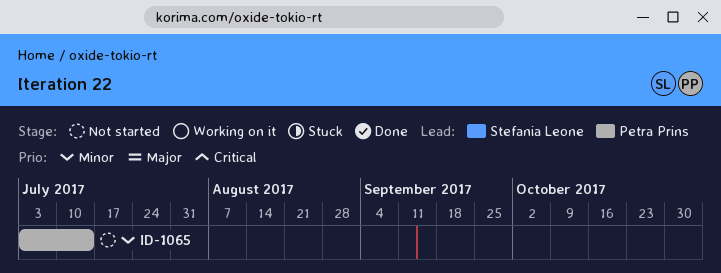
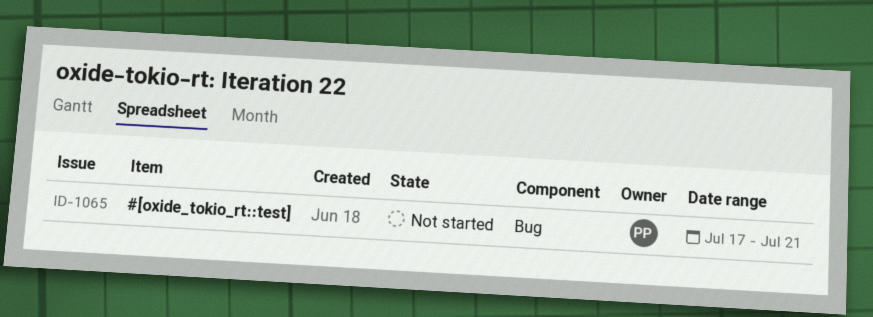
ID-1065, start: Jul 3 -> Jul 17
ID-1065, due: Jul 14 -> Jul 21

